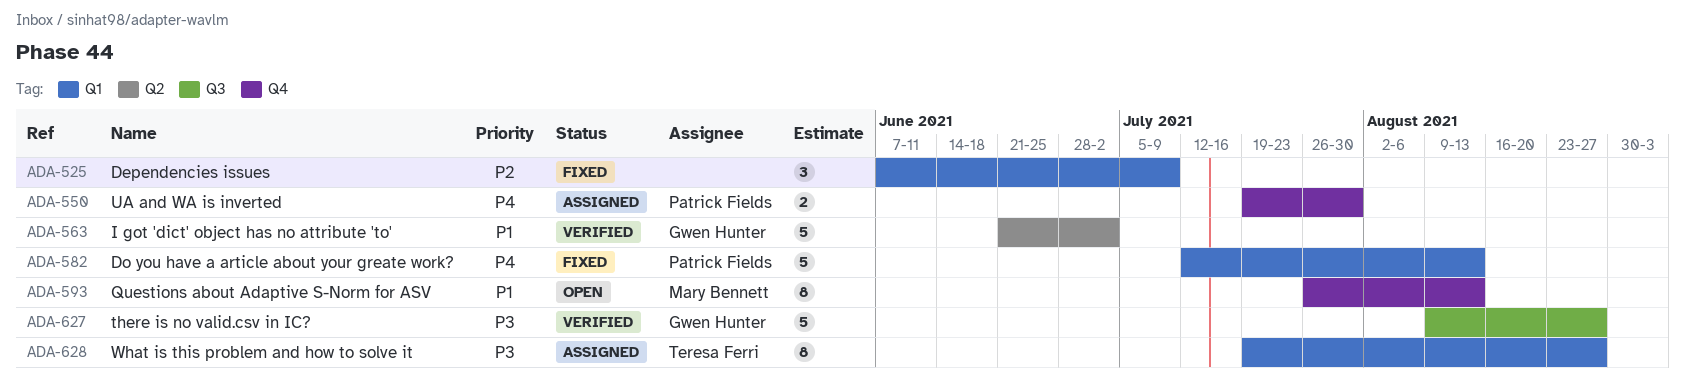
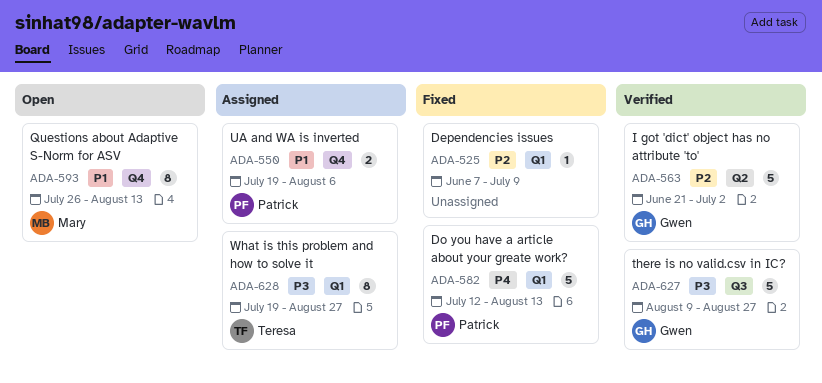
ADA-525, estimate: 3 -> 1
ADA-550, priority: P4 -> P1
ADA-550, due: Jul 30 -> Aug 6
ADA-563, priority: P1 -> P2

